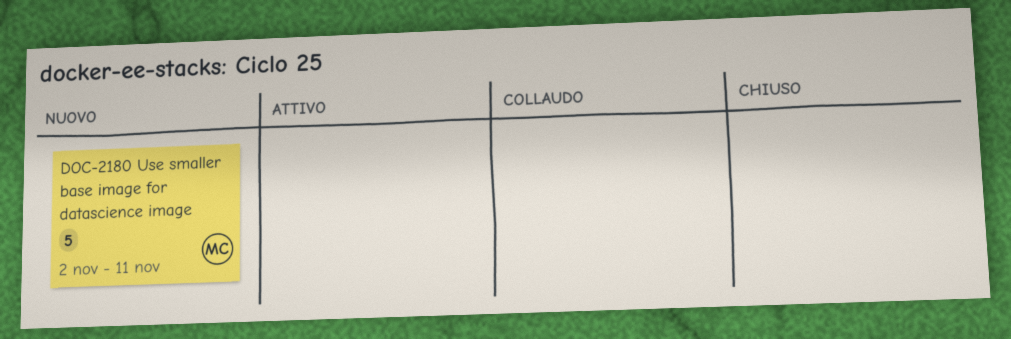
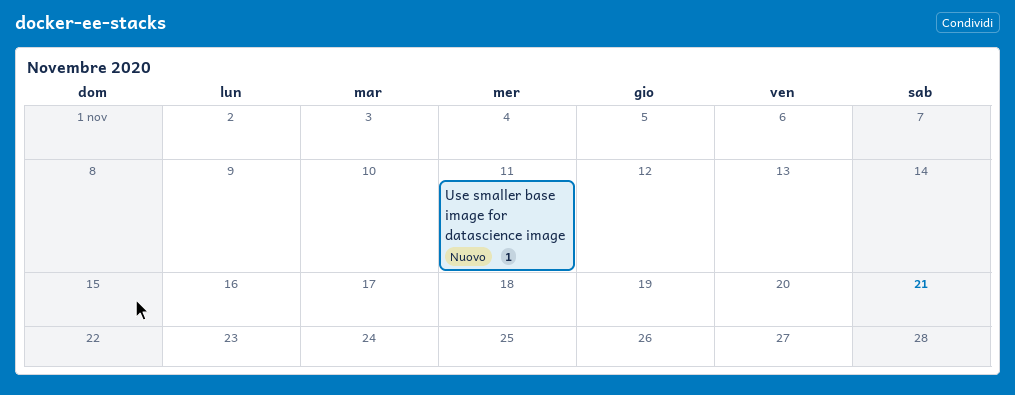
Use smaller base image for datascience image, estimate: 5 -> 1

